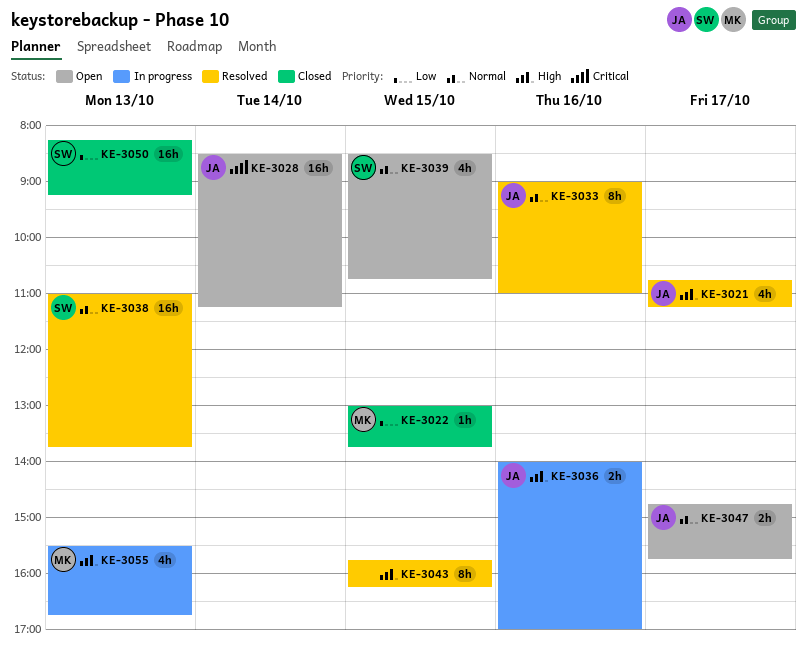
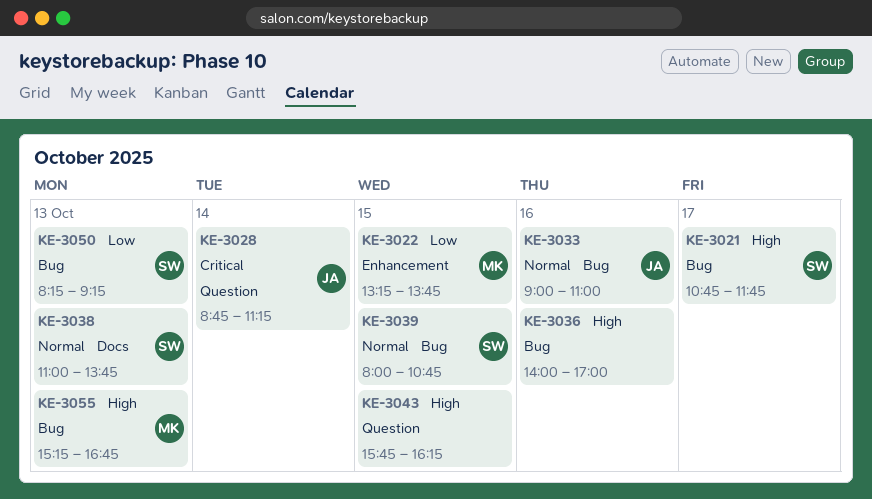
KE-3021, owner: JA -> SW
KE-3021, ends: 11:15 -> 11:45
KE-3022, begins: 13:00 -> 13:15
KE-3028, begins: 08:30 -> 08:45
KE-3036, owner: JA -> none
KE-3039, begins: 08:30 -> 08:00
KE-3047: present -> none
KE-3055, begins: 15:30 -> 15:15

